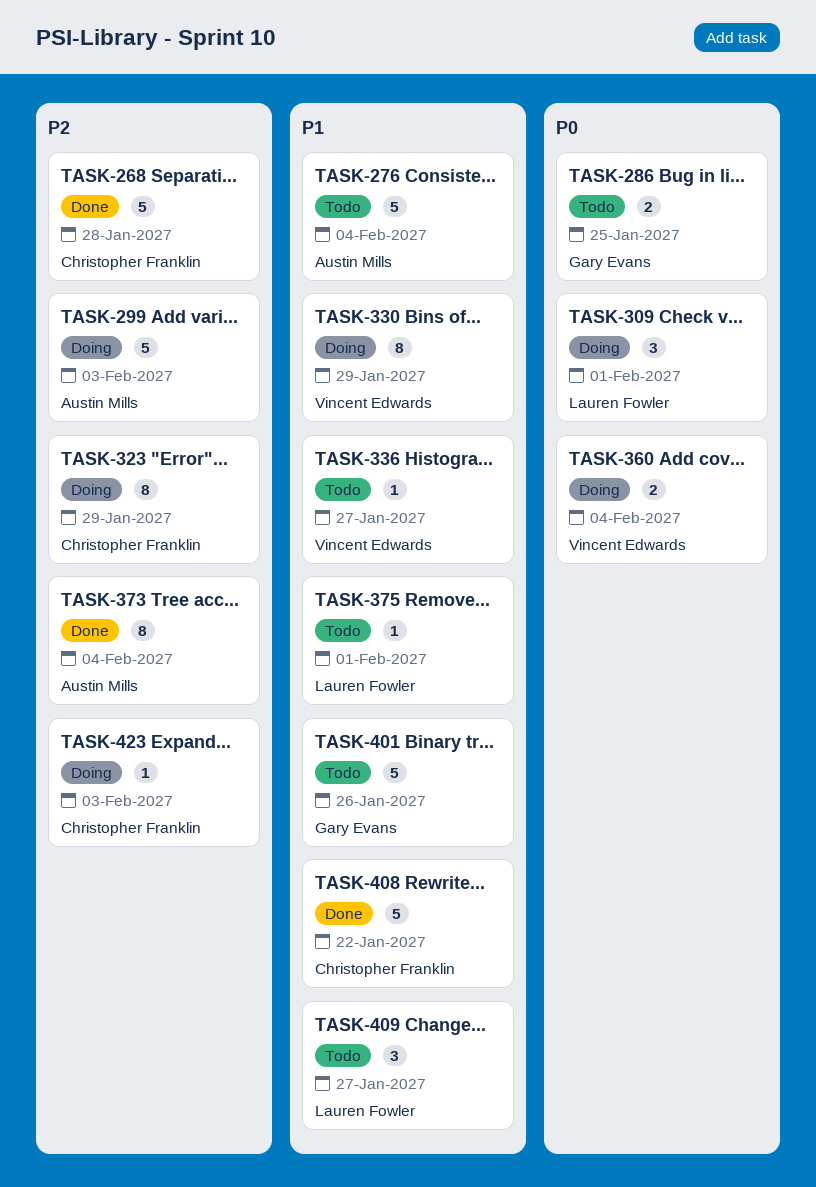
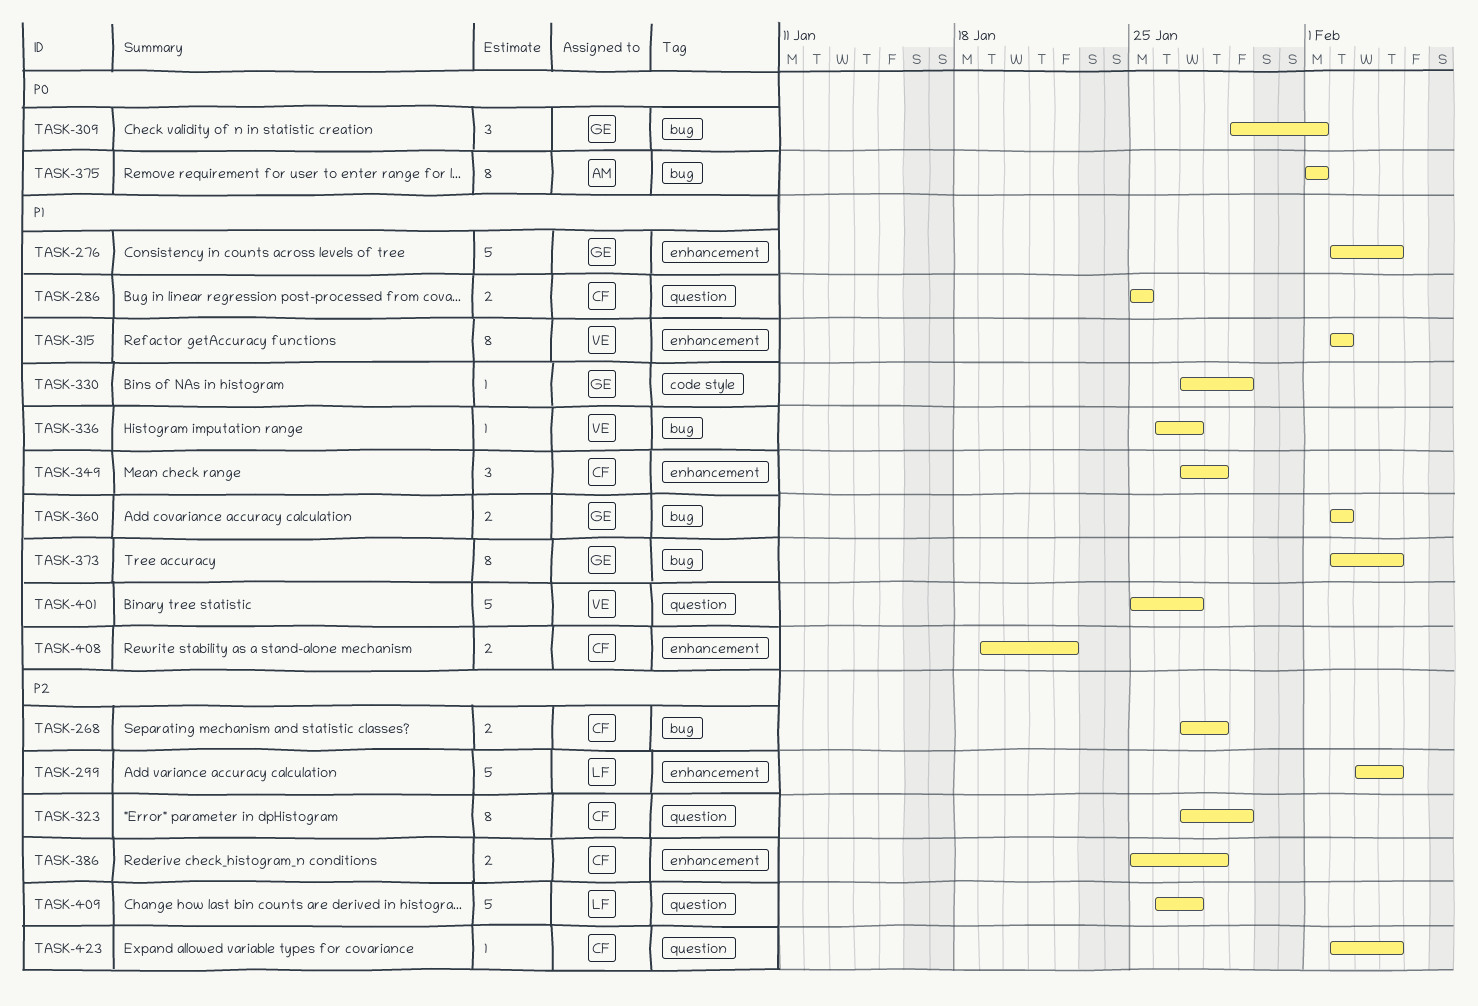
TASK-268, estimate: 5 -> 2
TASK-276, owner: Austin Mills -> Gary Evans
TASK-286, owner: Gary Evans -> Christopher Franklin
TASK-286, priority: P0 -> P1
TASK-299, owner: Austin Mills -> Lauren Fowler
TASK-299, due: Feb 3 -> Feb 4
TASK-309, owner: Lauren Fowler -> Gary Evans
TASK-315: none -> present
TASK-330, owner: Vincent Edwards -> Gary Evans
TASK-330, estimate: 8 -> 1
TASK-349: none -> present
TASK-360, owner: Vincent Edwards -> Gary Evans
TASK-360, priority: P0 -> P1
TASK-360, due: Feb 4 -> Feb 2
TASK-373, owner: Austin Mills -> Gary Evans
TASK-373, priority: P2 -> P1
TASK-375, owner: Lauren Fowler -> Austin Mills
TASK-375, priority: P1 -> P0
TASK-375, estimate: 1 -> 8
TASK-386: none -> present
TASK-401, owner: Gary Evans -> Vincent Edwards
TASK-401, due: Jan 26 -> Jan 27
TASK-408, estimate: 5 -> 2
TASK-409, priority: P1 -> P2
TASK-409, estimate: 3 -> 5
TASK-423, due: Feb 3 -> Feb 4

